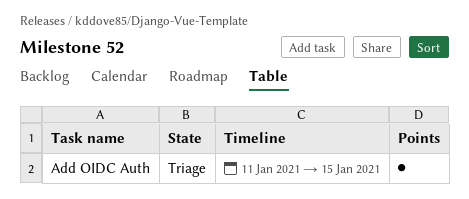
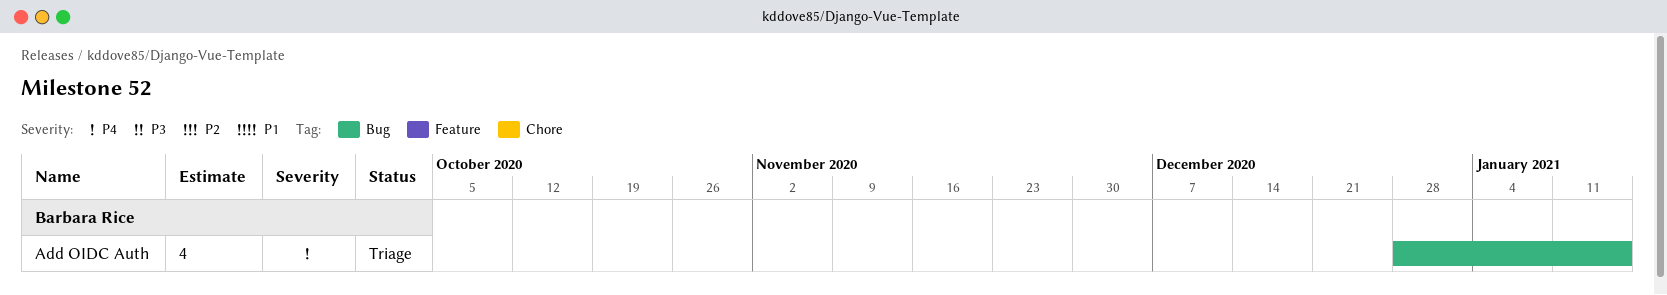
Add OIDC Auth, estimate: 1 -> 4
Add OIDC Auth, start: Jan 11 -> Dec 28

